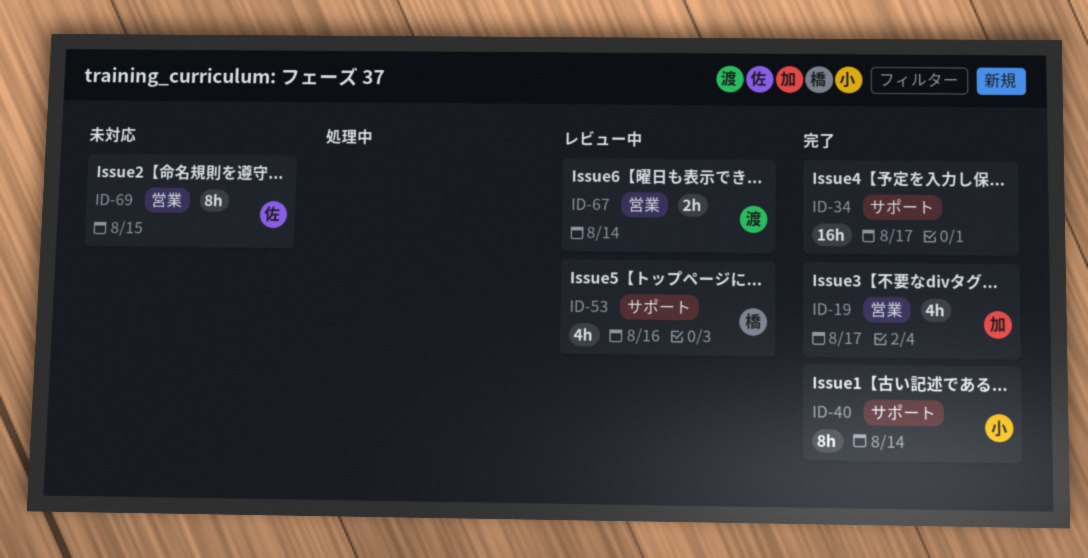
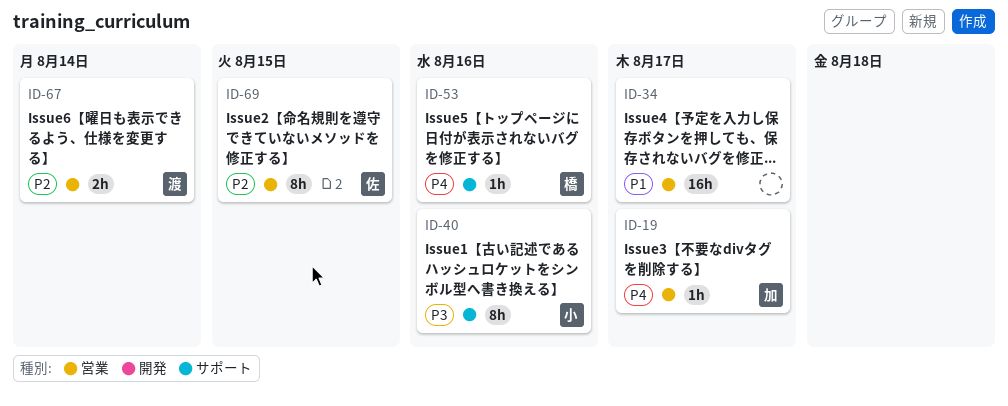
ID-19, estimate: 4h -> 1h
ID-34, label: サポート -> 営業
ID-40, due: Aug 14 -> Aug 16
ID-53, estimate: 4h -> 1h

